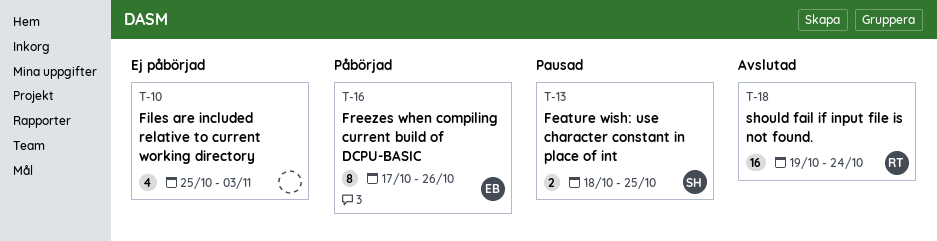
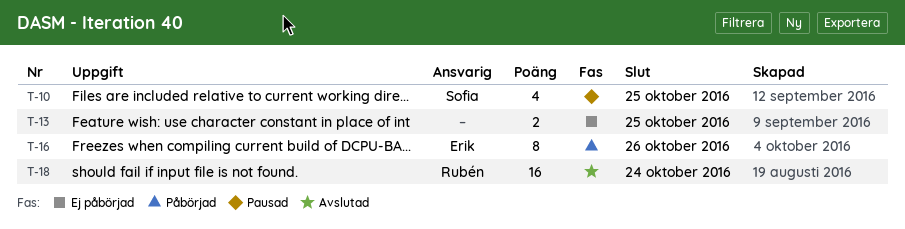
T-10, status: Ej påbörjad -> Pausad
T-10, owner: none -> Sofia
T-10, due: Nov 3 -> Oct 25
T-13, status: Pausad -> Ej påbörjad
T-13, owner: Sofia -> none

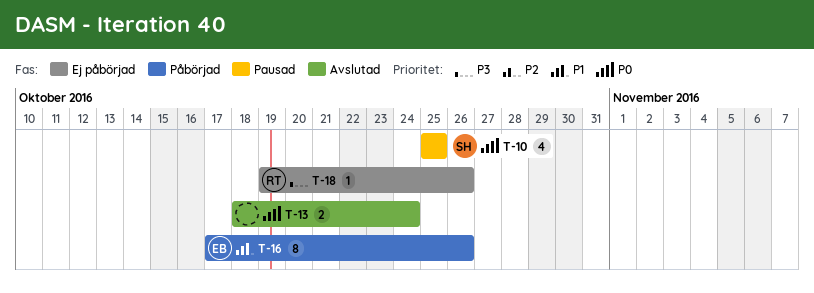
T-13, status: Ej påbörjad -> Avslutad
T-13, due: Oct 25 -> Oct 24
T-18, status: Avslutad -> Ej påbörjad
T-18, estimate: 16 -> 1
T-18, due: Oct 24 -> Oct 26

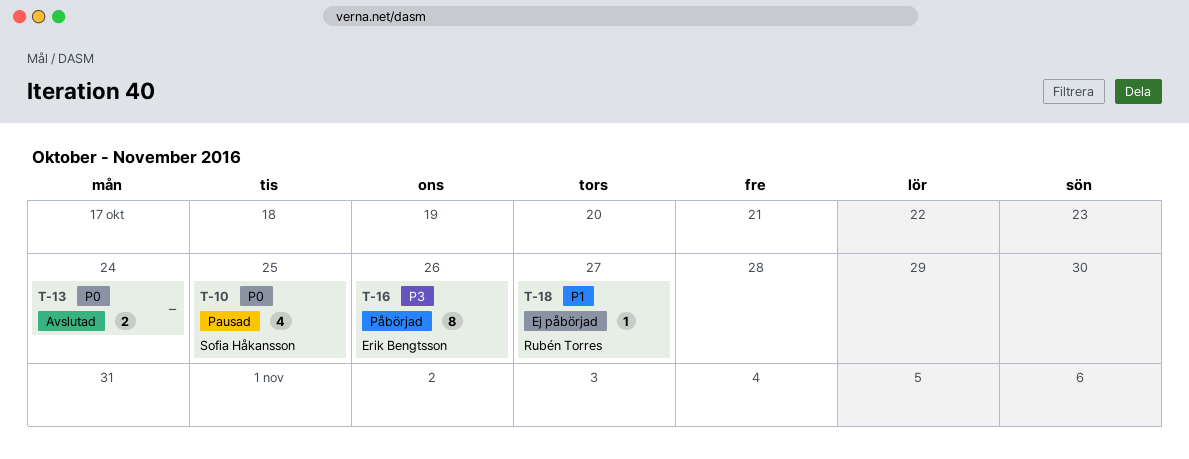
T-16, priority: P1 -> P3
T-18, priority: P3 -> P1
T-18, due: Oct 26 -> Oct 27

